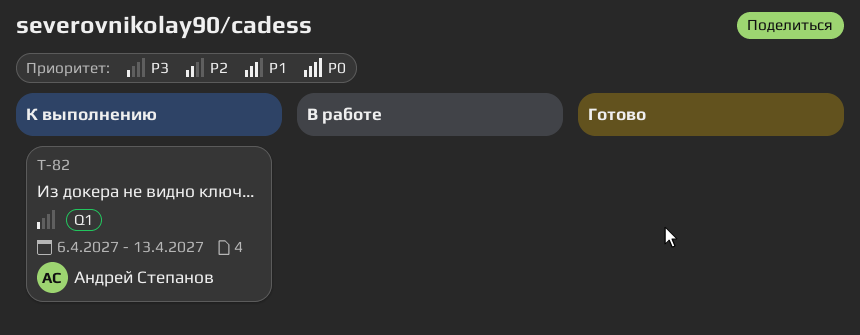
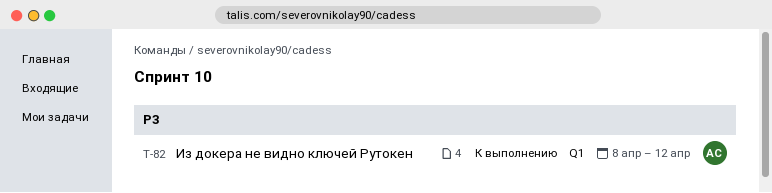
T-82, start: Apr 6 -> Apr 8
T-82, due: Apr 13 -> Apr 12

